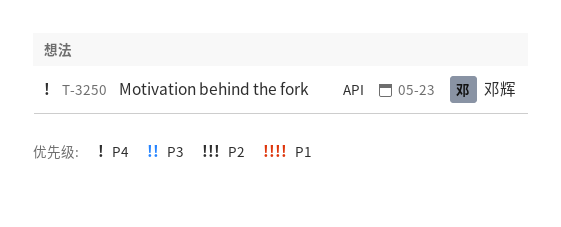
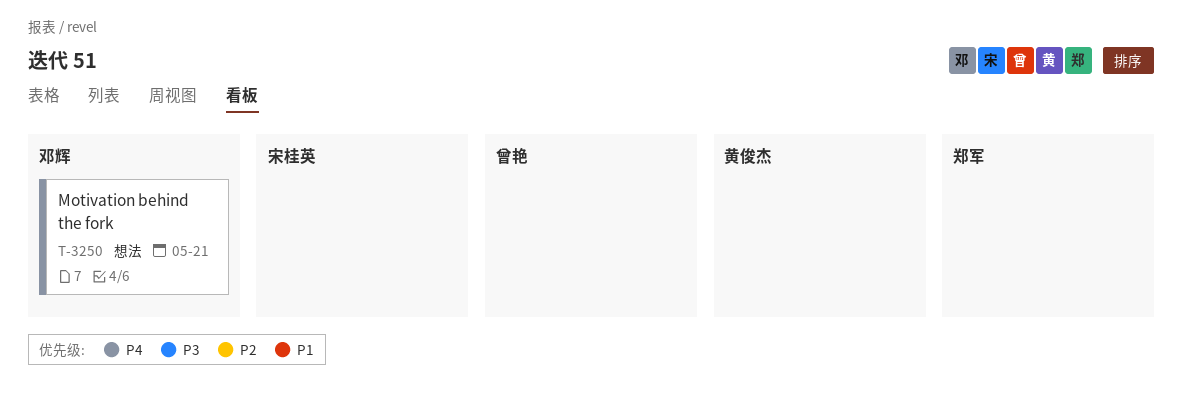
T-3250, due: May 23 -> May 21

